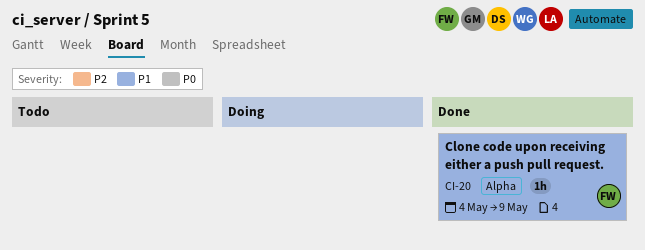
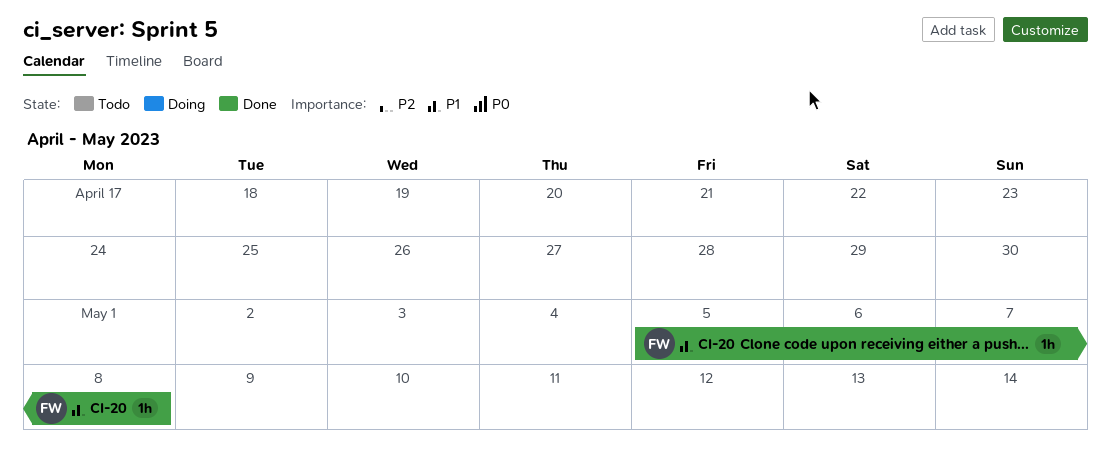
CI-20, start: May 4 -> May 5
CI-20, due: May 9 -> May 8

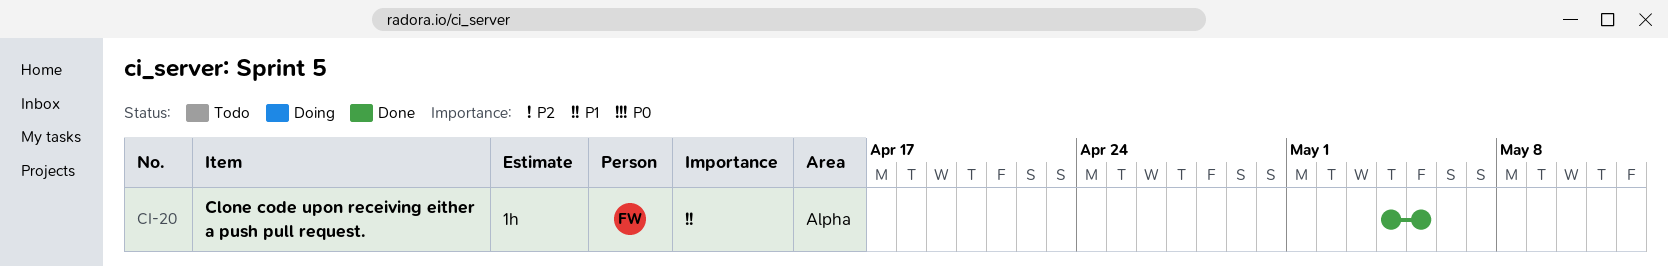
CI-20, start: May 5 -> May 4
CI-20, due: May 8 -> May 5

